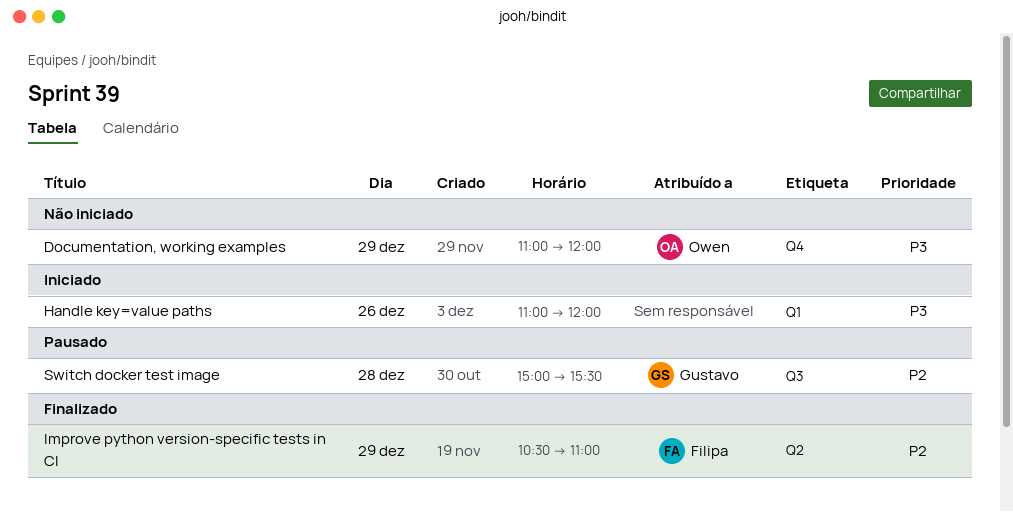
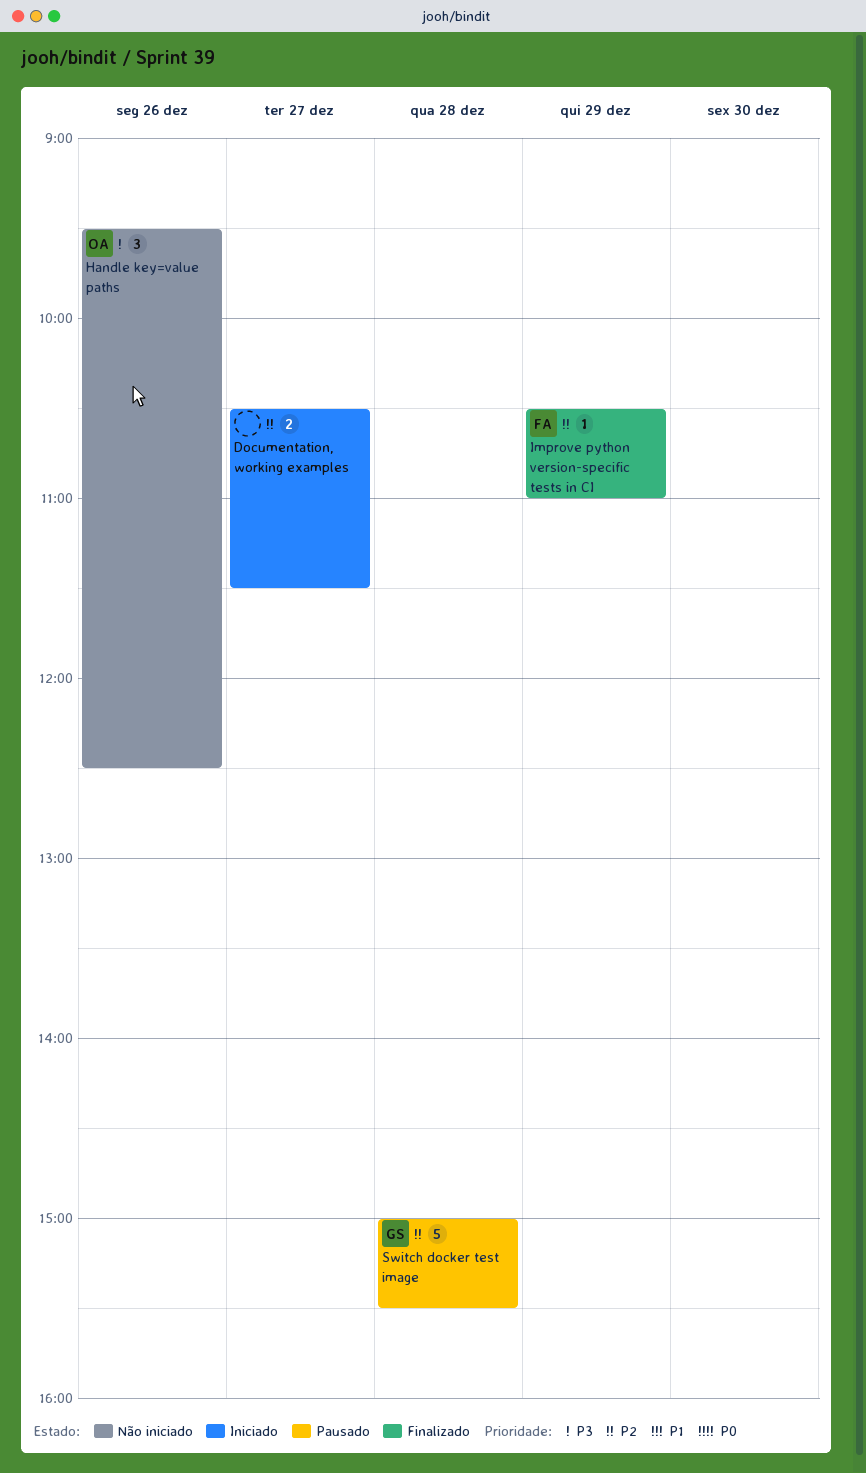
Documentation, working examples, status: Não iniciado -> Iniciado
Documentation, working examples, owner: Owen -> none
Documentation, working examples, priority: P3 -> P2
Documentation, working examples, day: Dec 29 -> Dec 27
Documentation, working examples, begins: 11:00 -> 10:30
Documentation, working examples, ends: 12:00 -> 11:30
Handle key=value paths, status: Iniciado -> Não iniciado
Handle key=value paths, owner: none -> Owen
Handle key=value paths, begins: 11:00 -> 09:30
Handle key=value paths, ends: 12:00 -> 12:30

